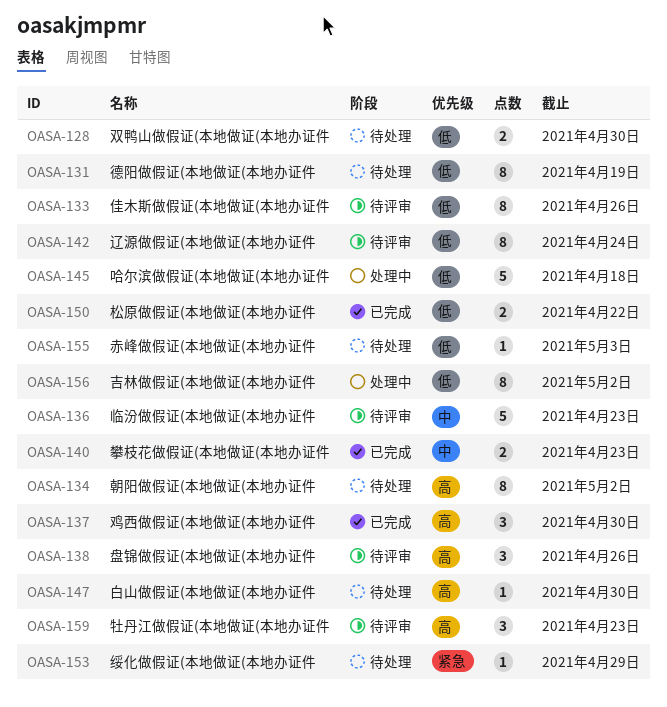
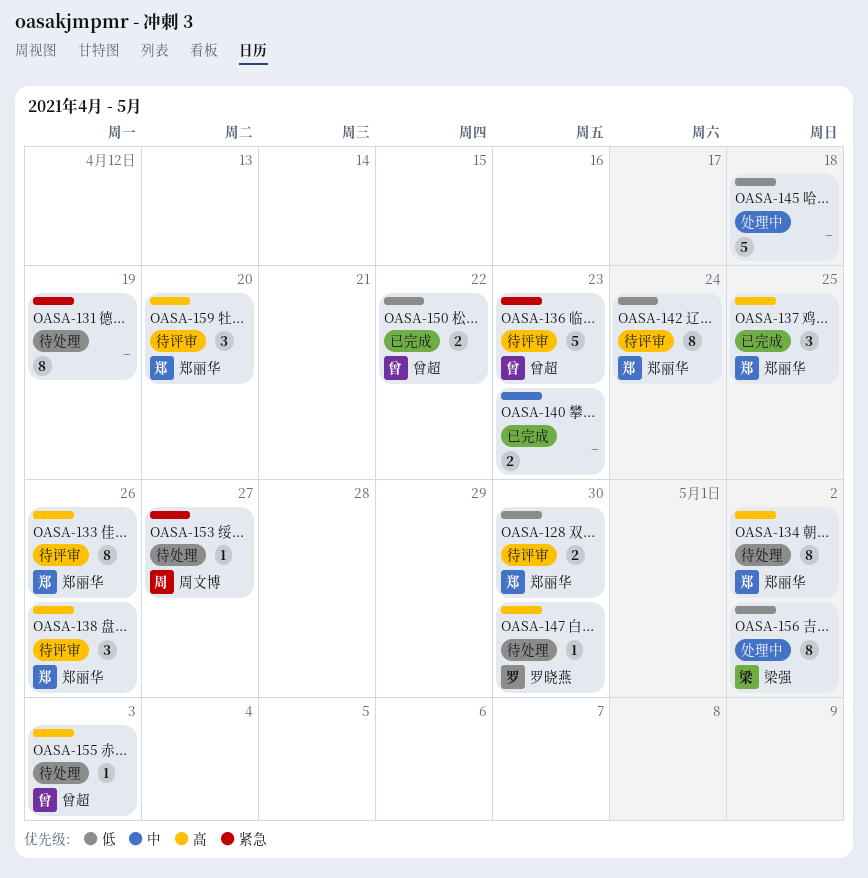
OASA-128, status: 待处理 -> 待评审
OASA-131, priority: 低 -> 紧急
OASA-133, priority: 低 -> 高
OASA-136, priority: 中 -> 紧急
OASA-137, due: Apr 30 -> Apr 25
OASA-153, due: Apr 29 -> Apr 27
OASA-155, priority: 低 -> 高
OASA-159, due: Apr 23 -> Apr 20

